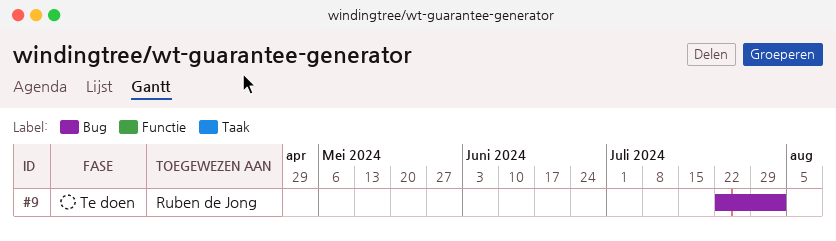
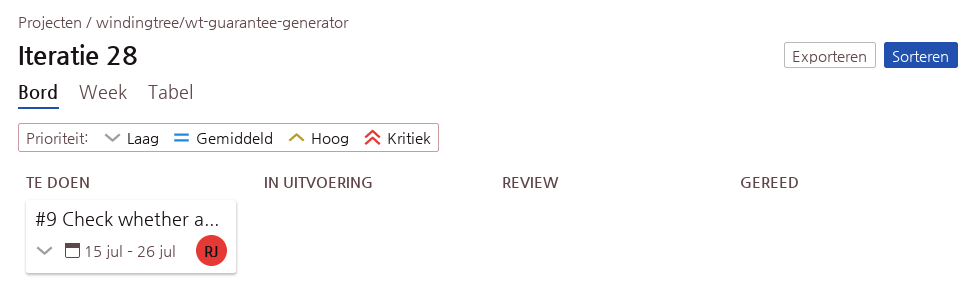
#9, start: Jul 22 -> Jul 15
#9, due: Aug 2 -> Jul 26

